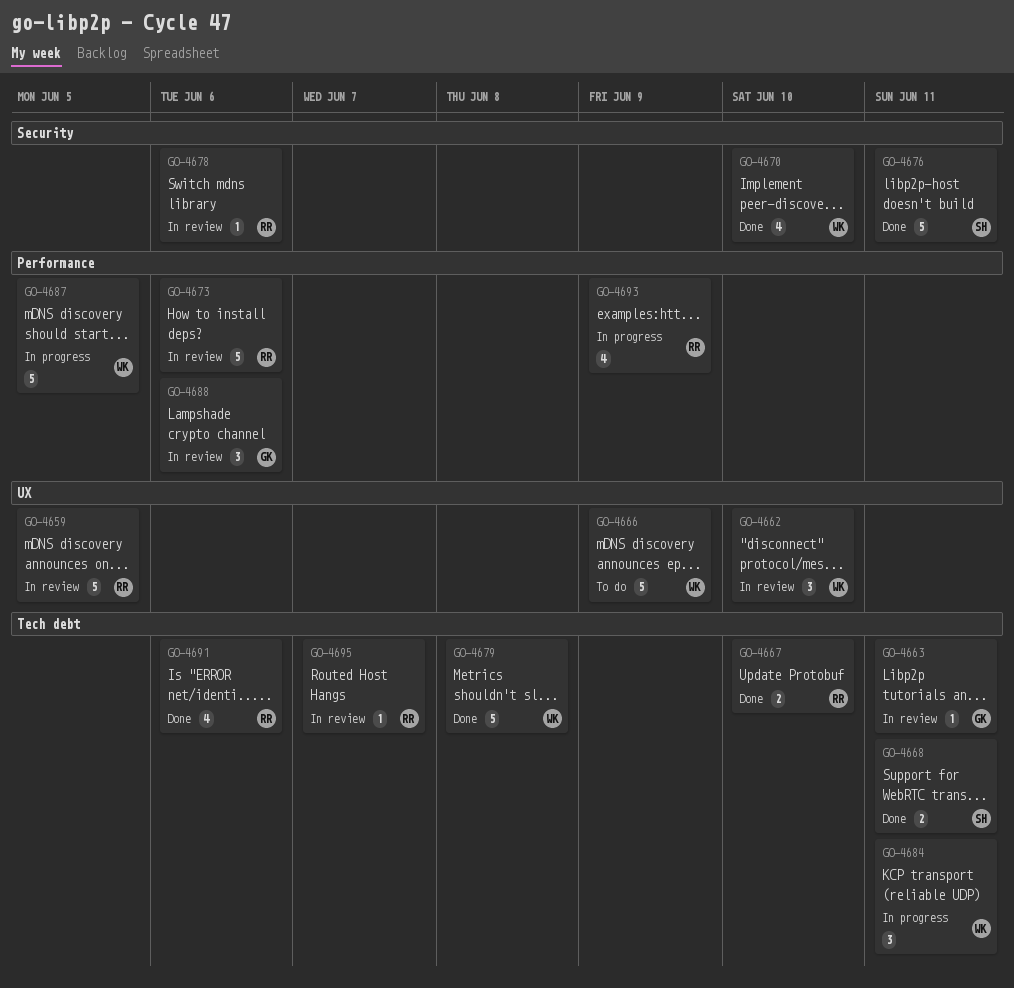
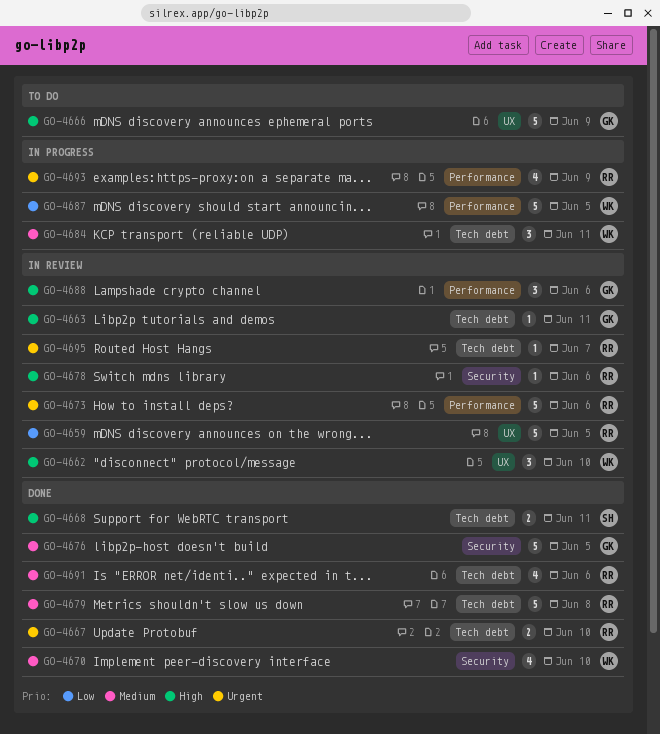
GO-4666, owner: WK -> GK
GO-4676, owner: SH -> GK
GO-4676, due: Jun 11 -> Jun 5
GO-4679, owner: WK -> RR

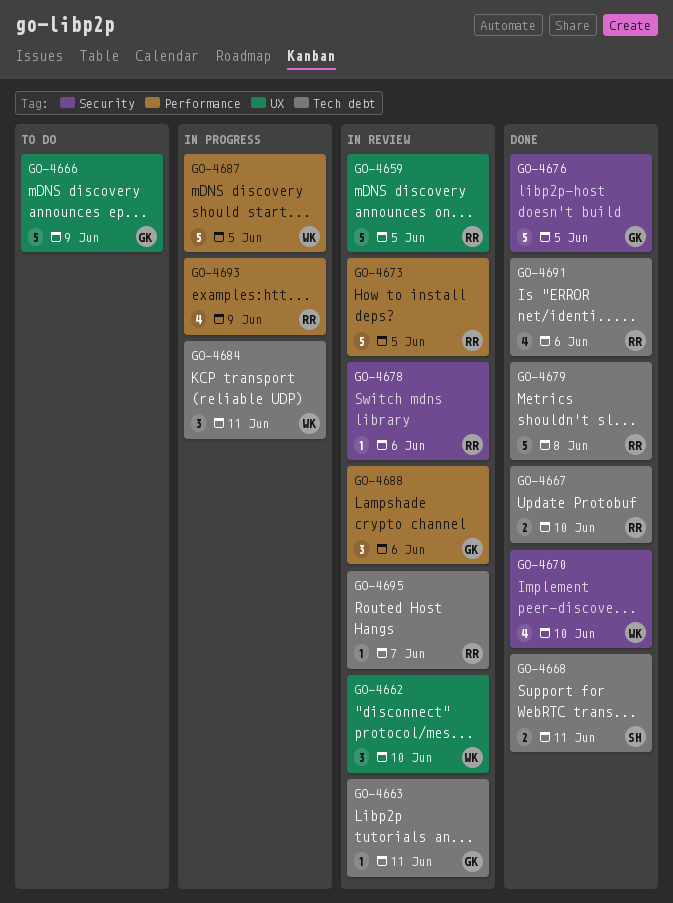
GO-4673, due: Jun 6 -> Jun 5

